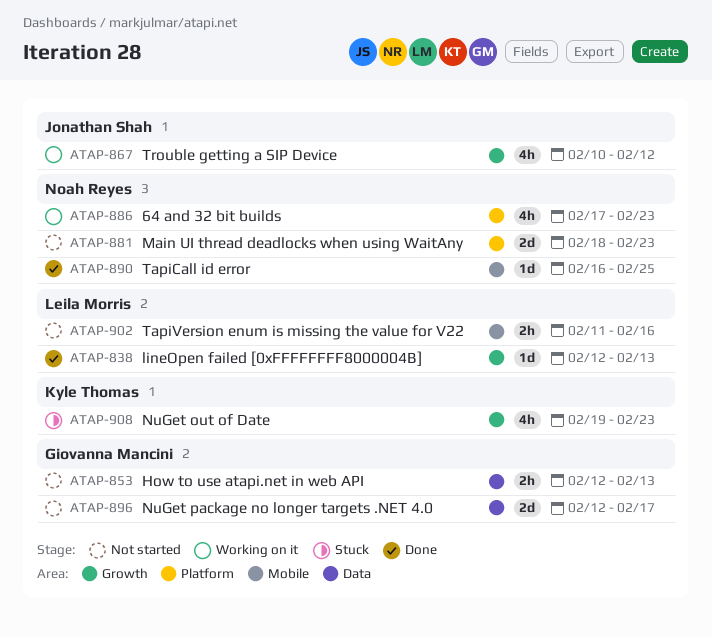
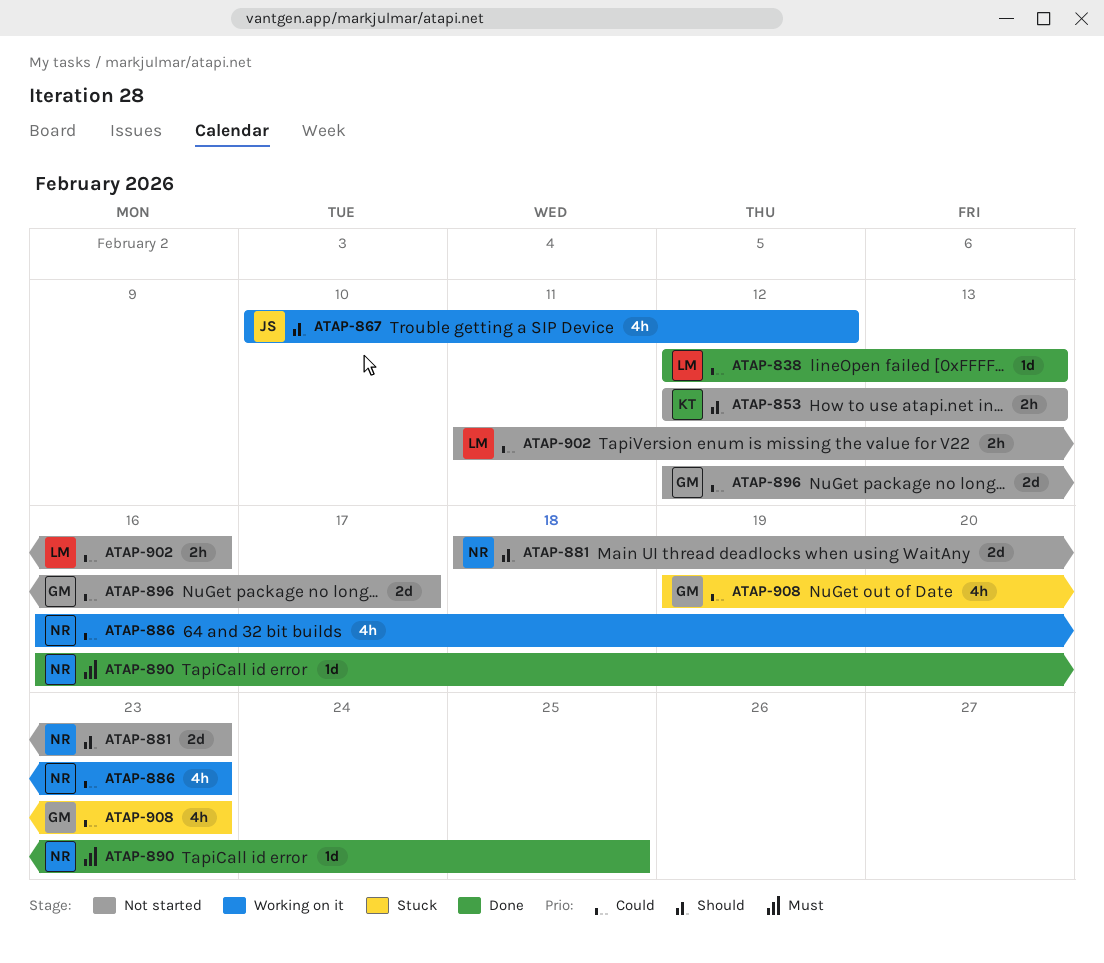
ATAP-853, owner: Giovanna Mancini -> Kyle Thomas
ATAP-886, start: Feb 17 -> Feb 16
ATAP-908, owner: Kyle Thomas -> Giovanna Mancini

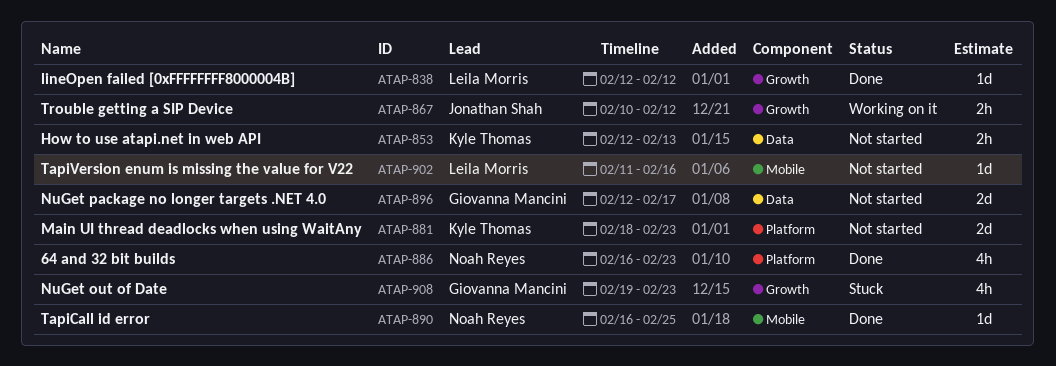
ATAP-838, due: Feb 13 -> Feb 12
ATAP-867, estimate: 4h -> 2h
ATAP-881, owner: Noah Reyes -> Kyle Thomas
ATAP-886, status: Working on it -> Done
ATAP-902, estimate: 2h -> 1d

